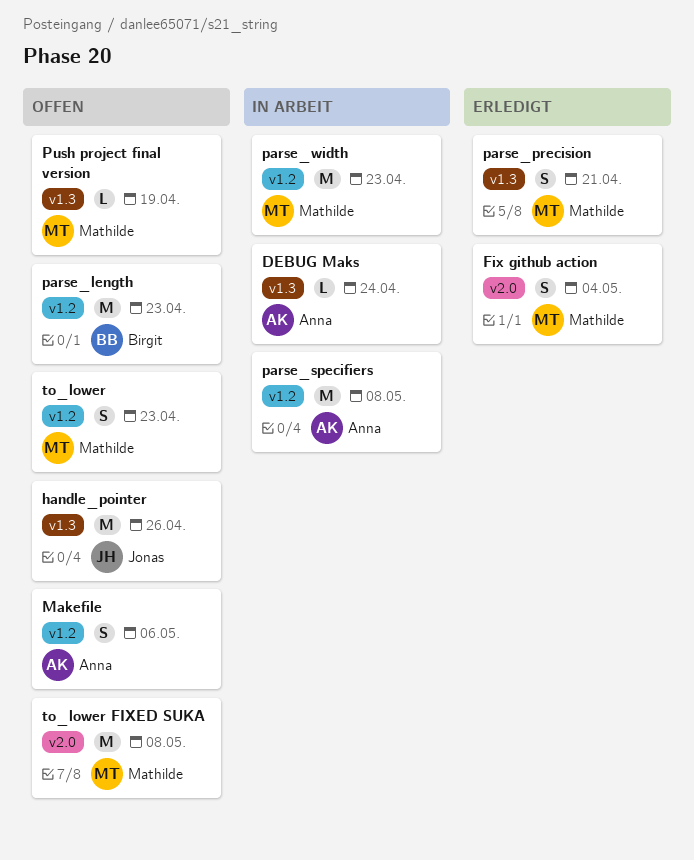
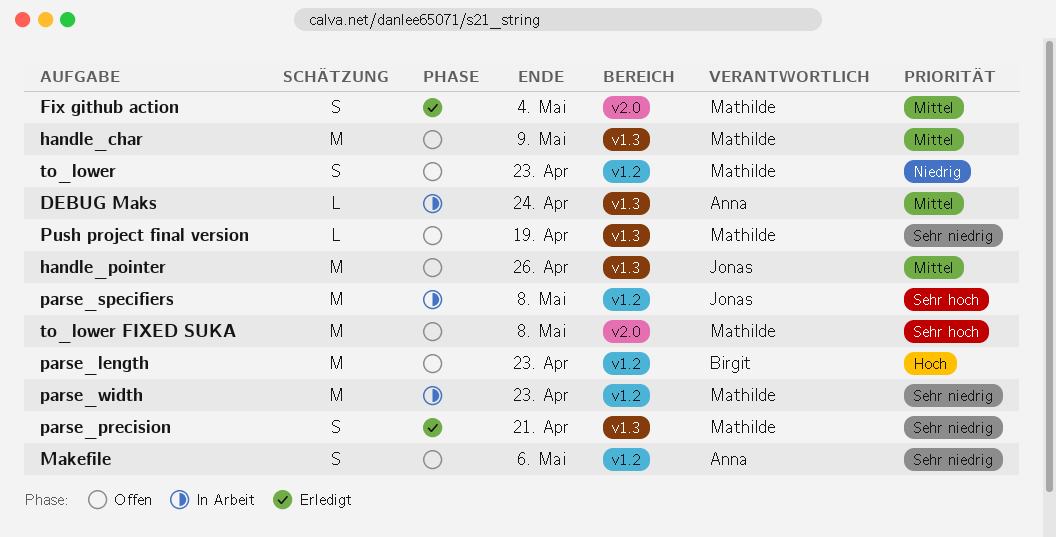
handle_char: none -> present
parse_specifiers, owner: Anna -> Jonas

